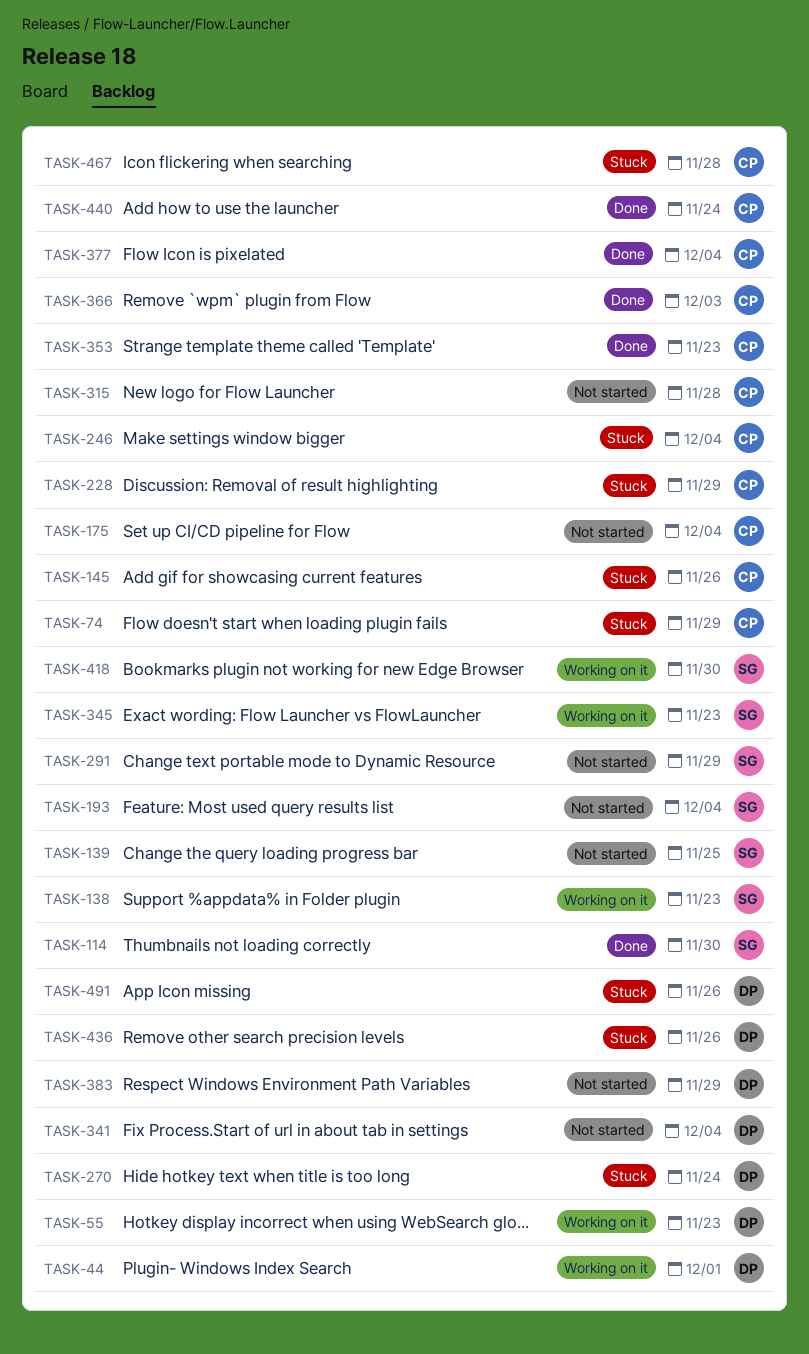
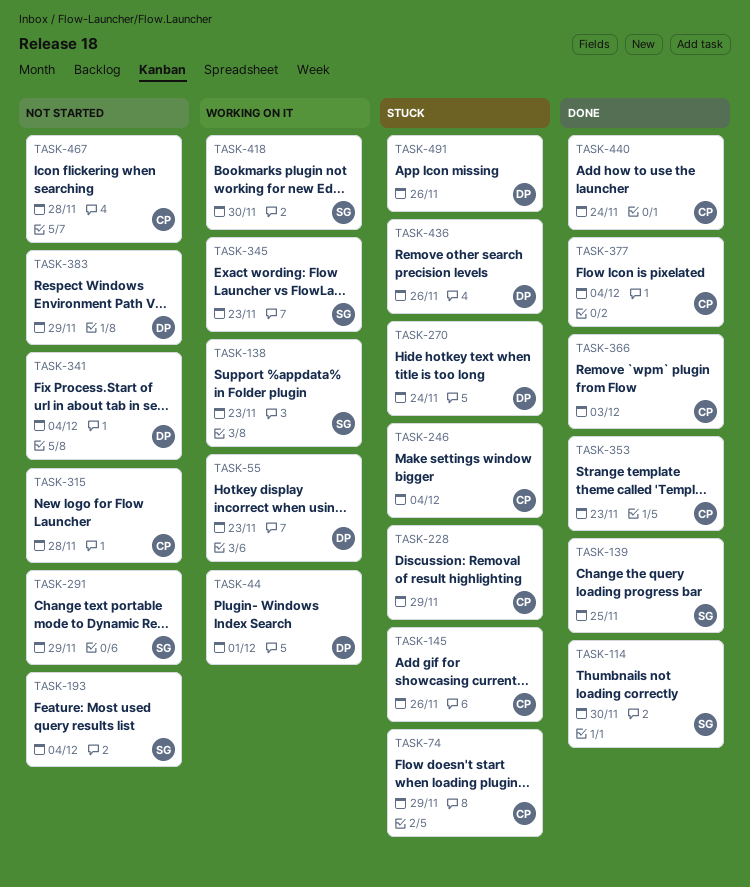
TASK-139, status: Not started -> Done
TASK-175: present -> none
TASK-467, status: Stuck -> Not started

